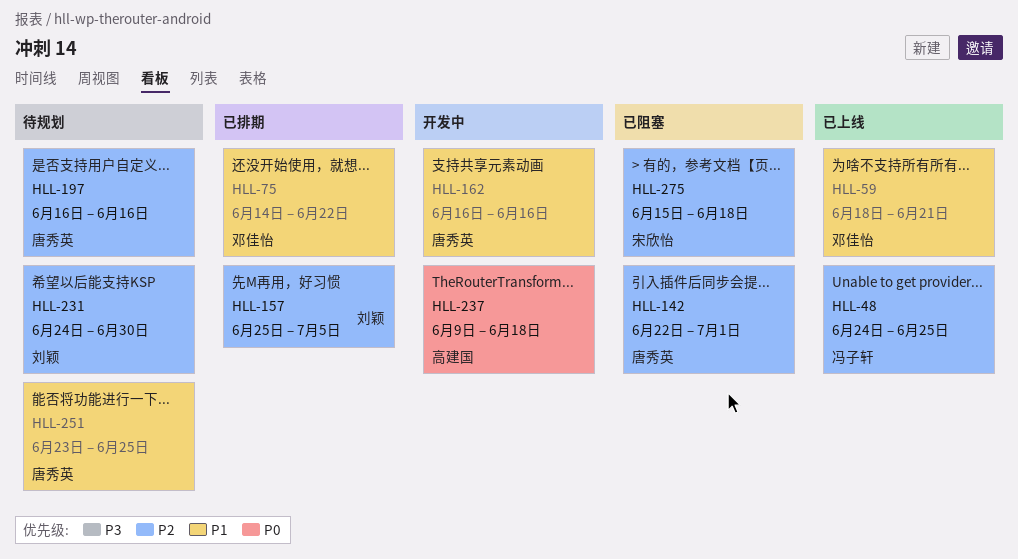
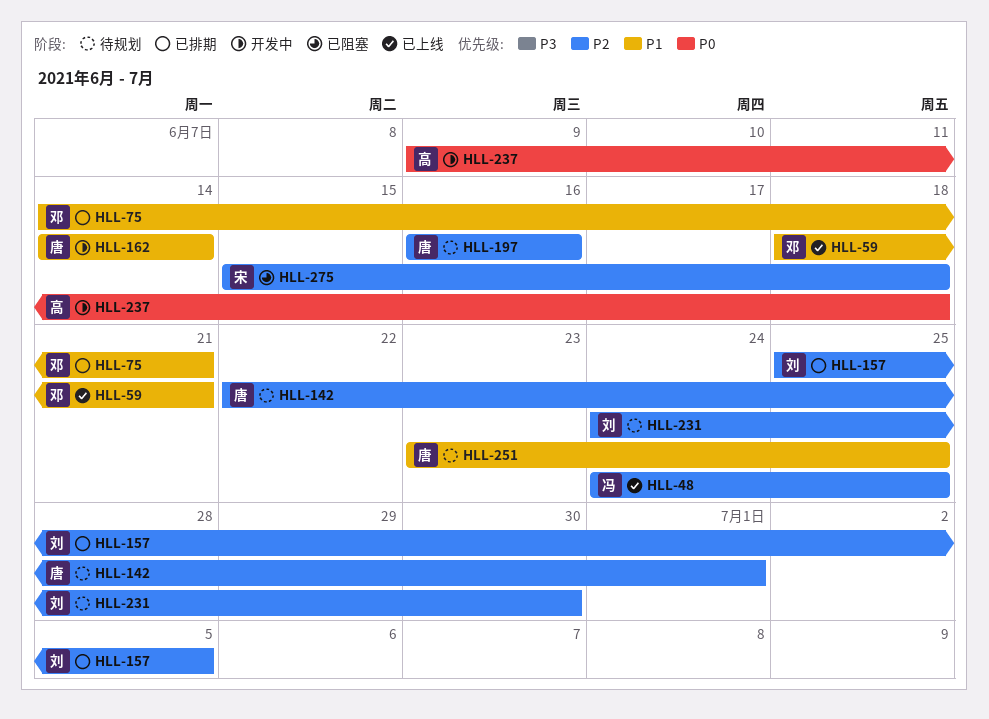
HLL-75, due: Jun 22 -> Jun 21
HLL-142, status: 已阻塞 -> 待规划
HLL-162, start: Jun 16 -> Jun 14
HLL-162, due: Jun 16 -> Jun 14

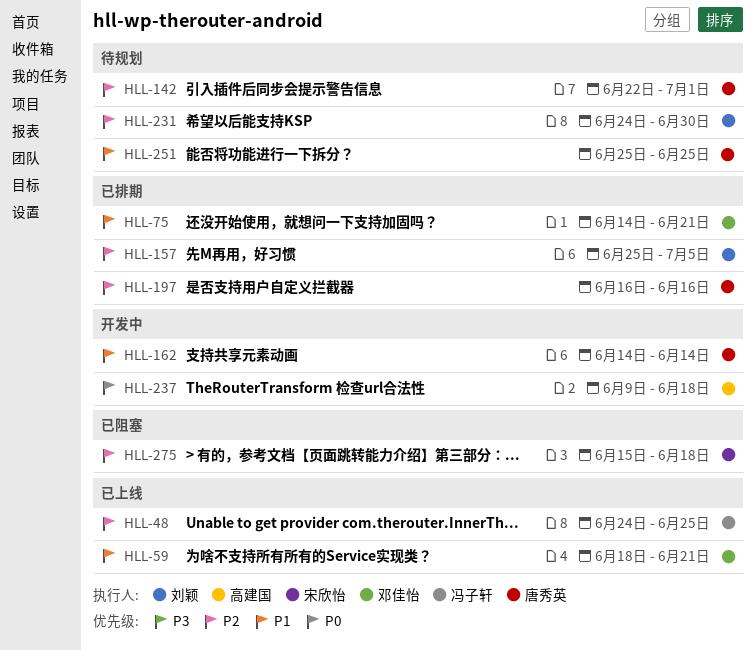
HLL-197, status: 待规划 -> 已排期
HLL-251, start: Jun 23 -> Jun 25

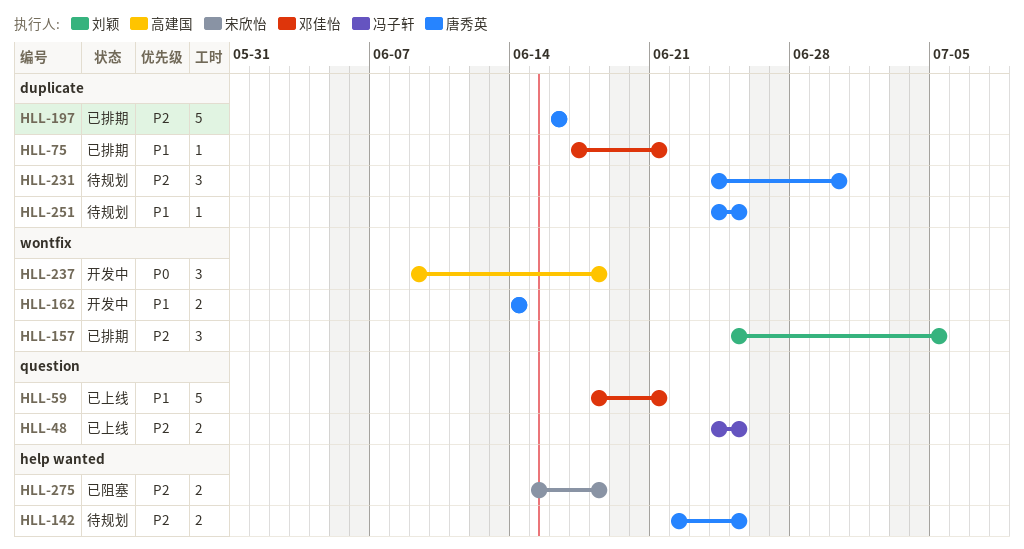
HLL-75, start: Jun 14 -> Jun 17
HLL-142, due: Jul 1 -> Jun 25
HLL-231, owner: 刘颖 -> 唐秀英
HLL-251, start: Jun 25 -> Jun 24

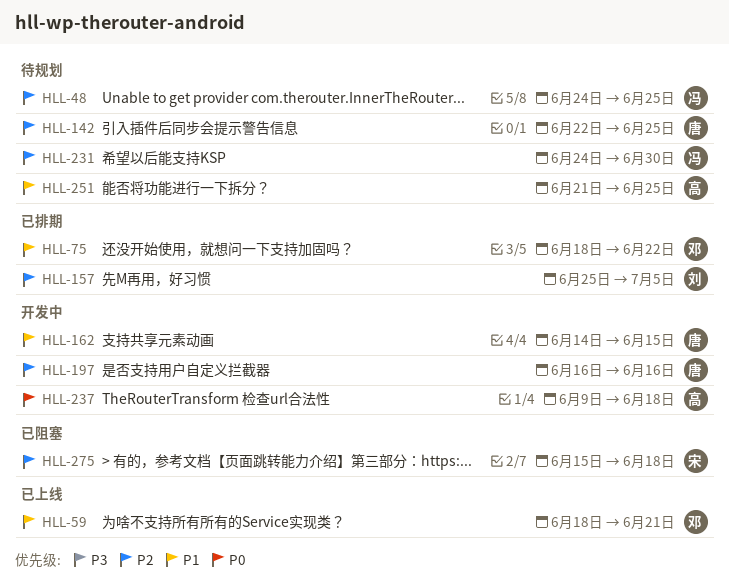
HLL-48, status: 已上线 -> 待规划
HLL-75, start: Jun 17 -> Jun 18
HLL-75, due: Jun 21 -> Jun 22
HLL-162, due: Jun 14 -> Jun 15
HLL-197, status: 已排期 -> 开发中
HLL-231, owner: 唐秀英 -> 冯子轩
HLL-251, owner: 唐秀英 -> 高建国
HLL-251, start: Jun 24 -> Jun 21

